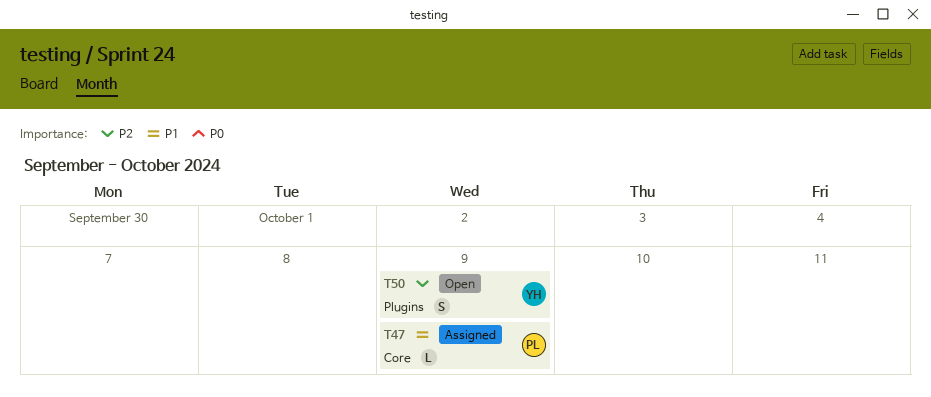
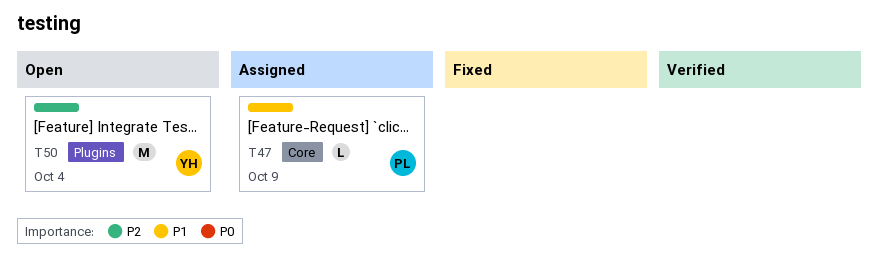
T50, estimate: S -> M
T50, due: Oct 9 -> Oct 4

